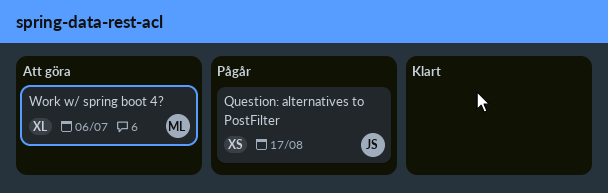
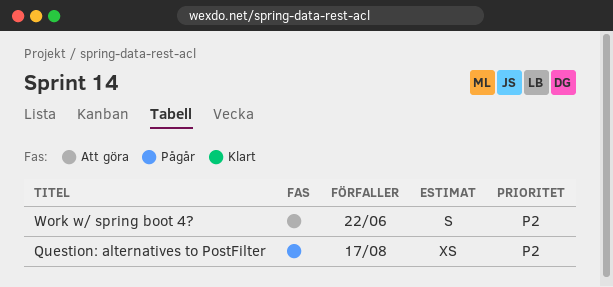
Work w/ spring boot 4?, estimate: XL -> S
Work w/ spring boot 4?, due: Jul 6 -> Jun 22

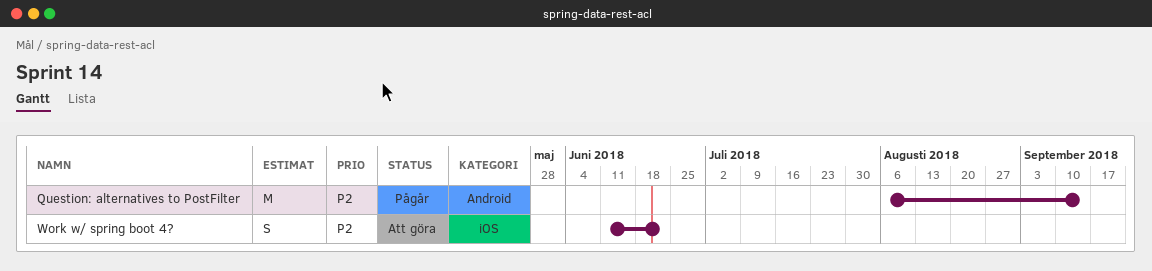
Question: alternatives to PostFilter, estimate: XS -> M
Question: alternatives to PostFilter, due: Aug 17 -> Sep 14

